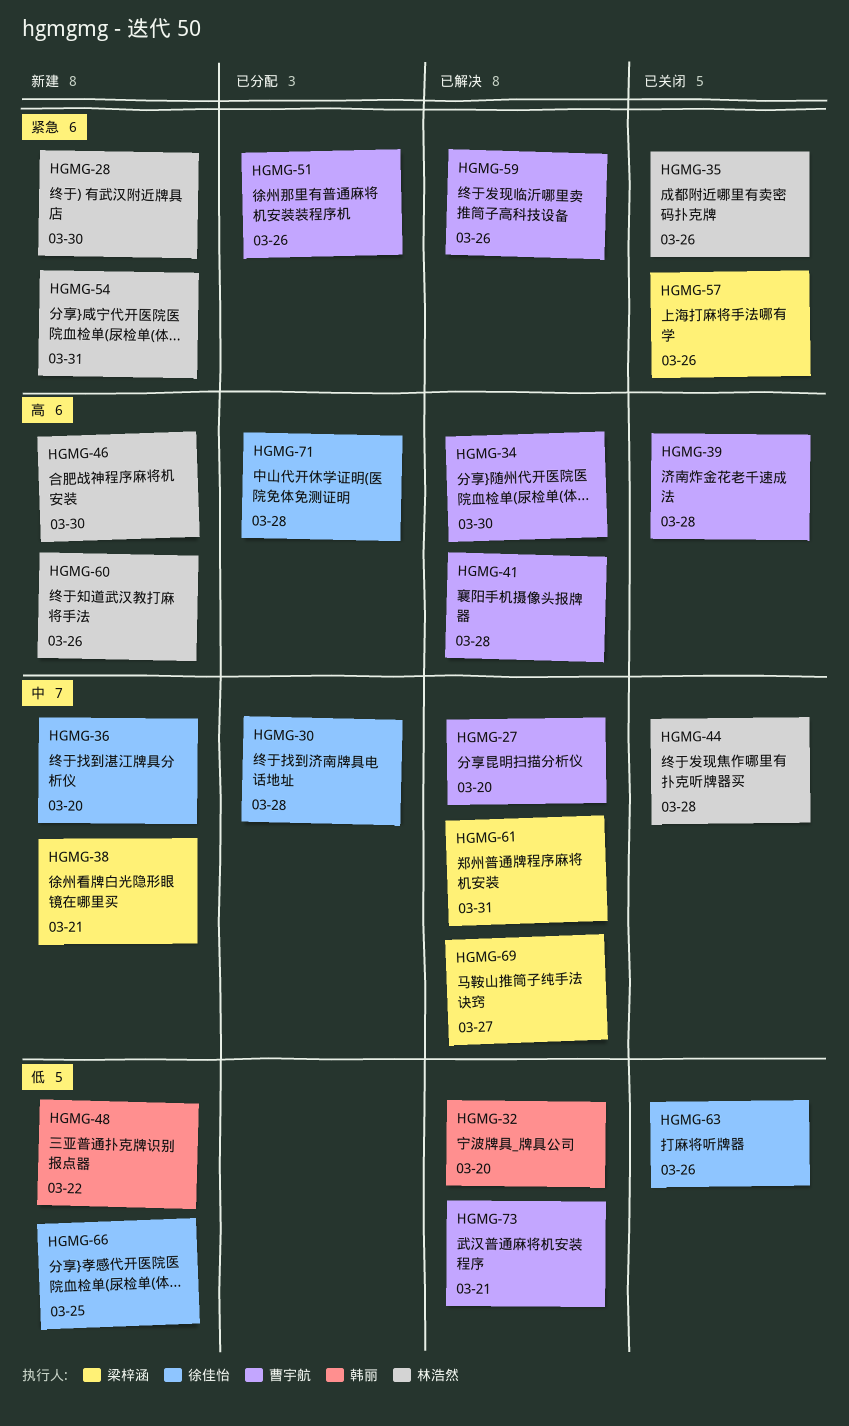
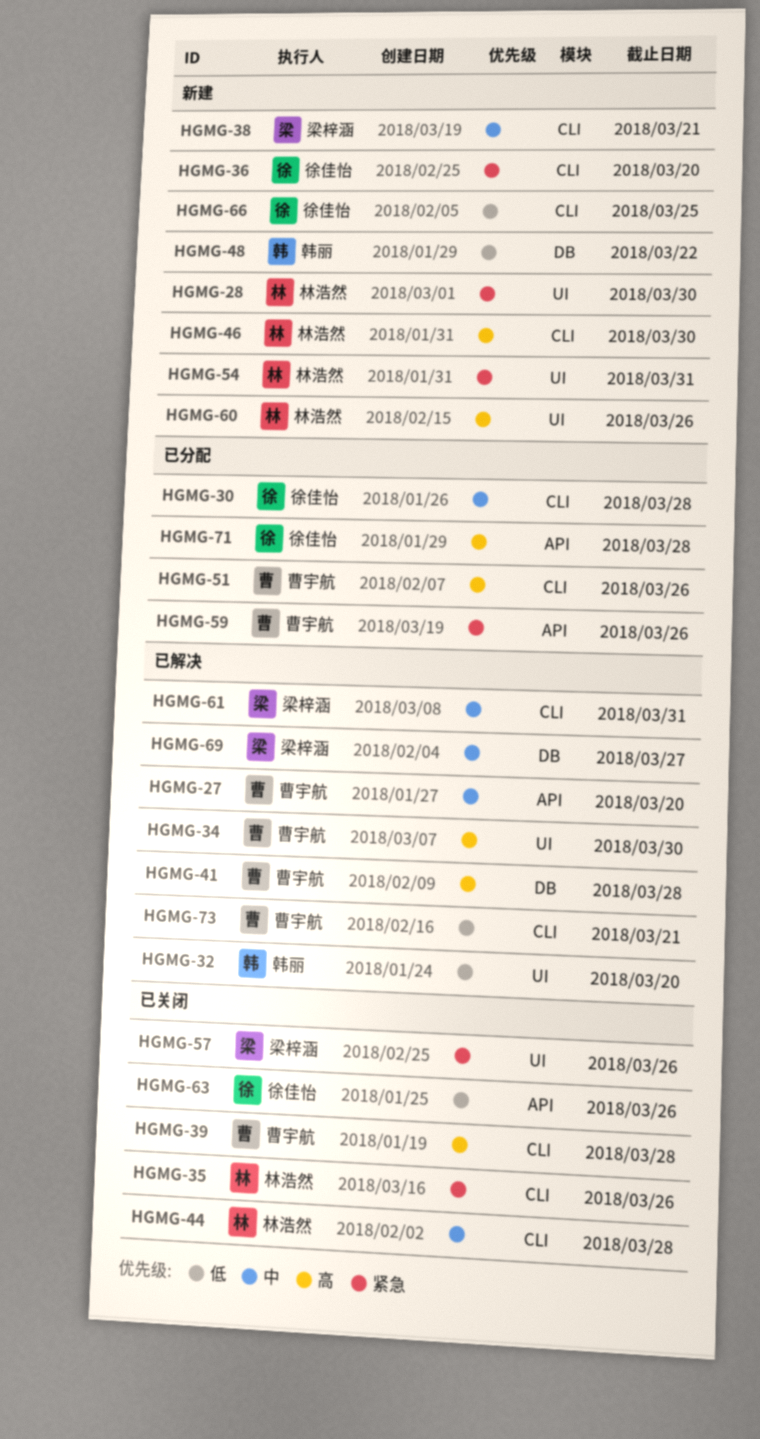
HGMG-36, priority: 中 -> 紧急
HGMG-51, priority: 紧急 -> 高
HGMG-59, status: 已解决 -> 已分配

